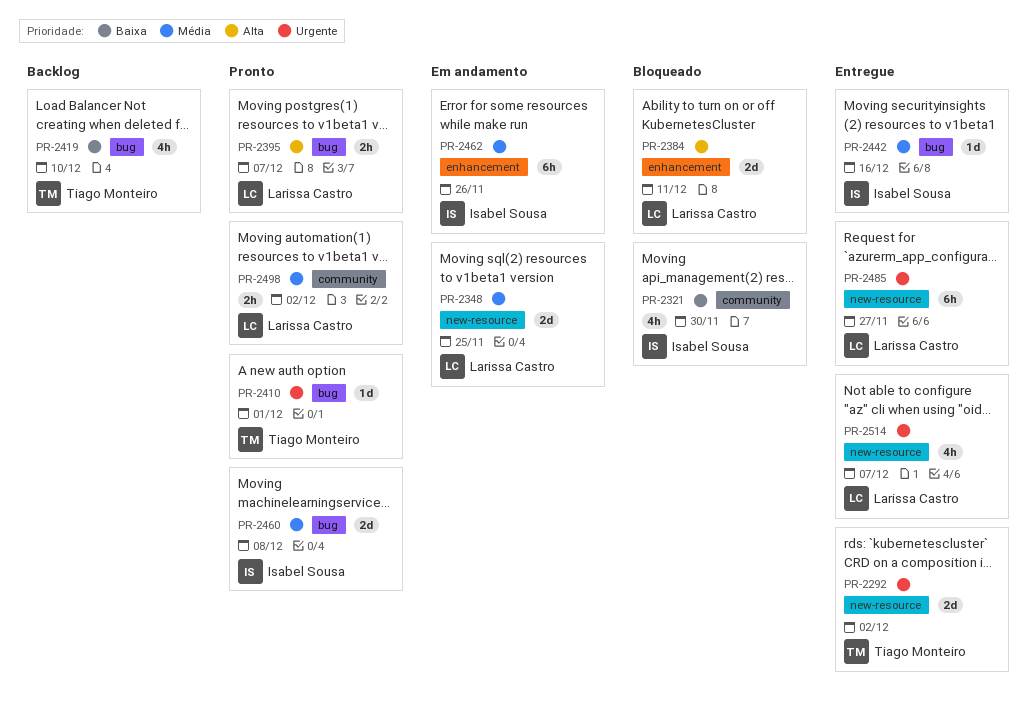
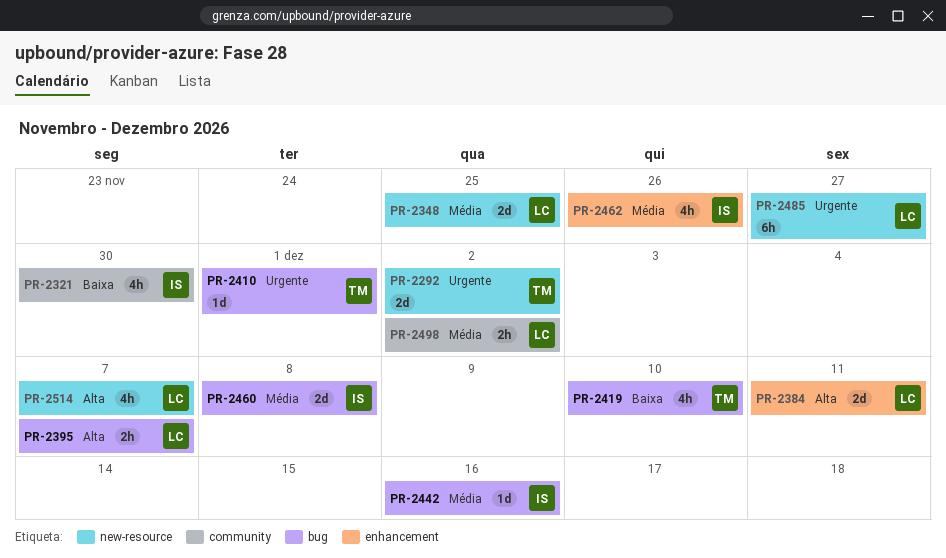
PR-2462, estimate: 6h -> 4h
PR-2514, priority: Urgente -> Alta

